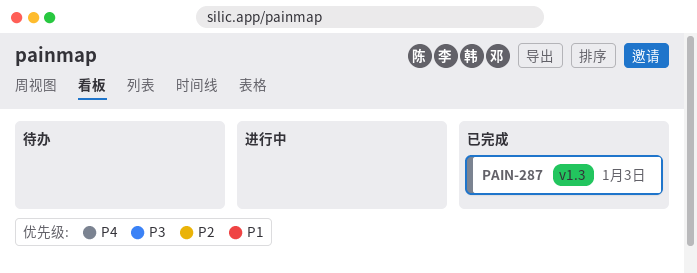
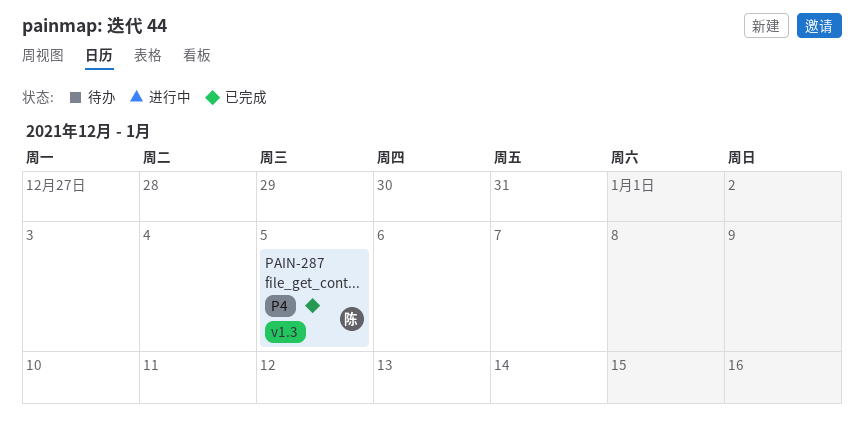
PAIN-287, due: Jan 3 -> Jan 5

